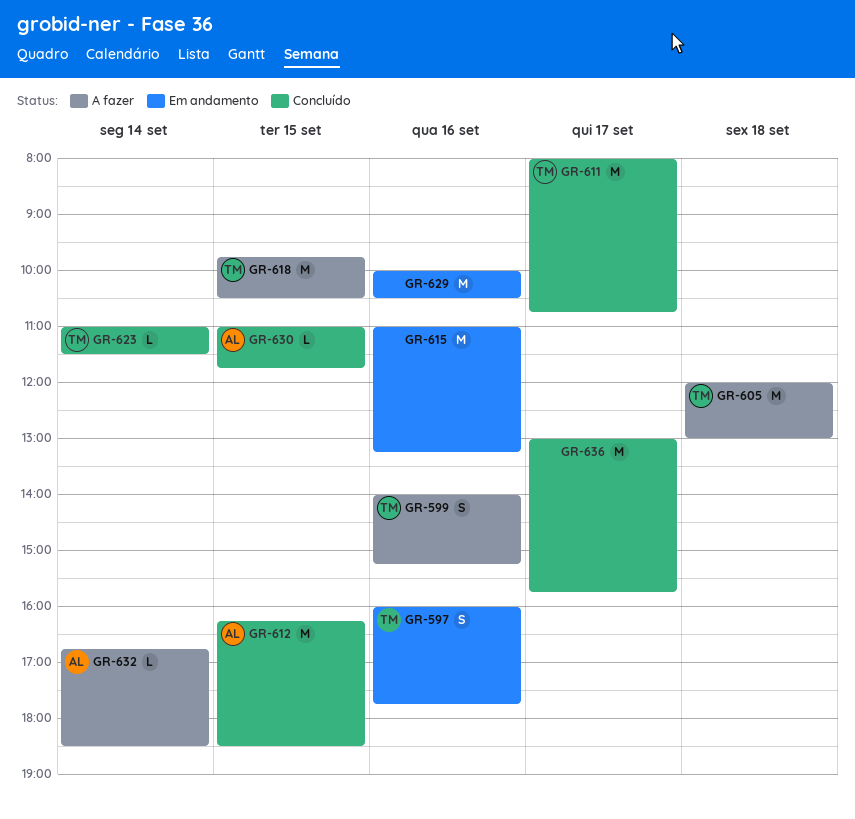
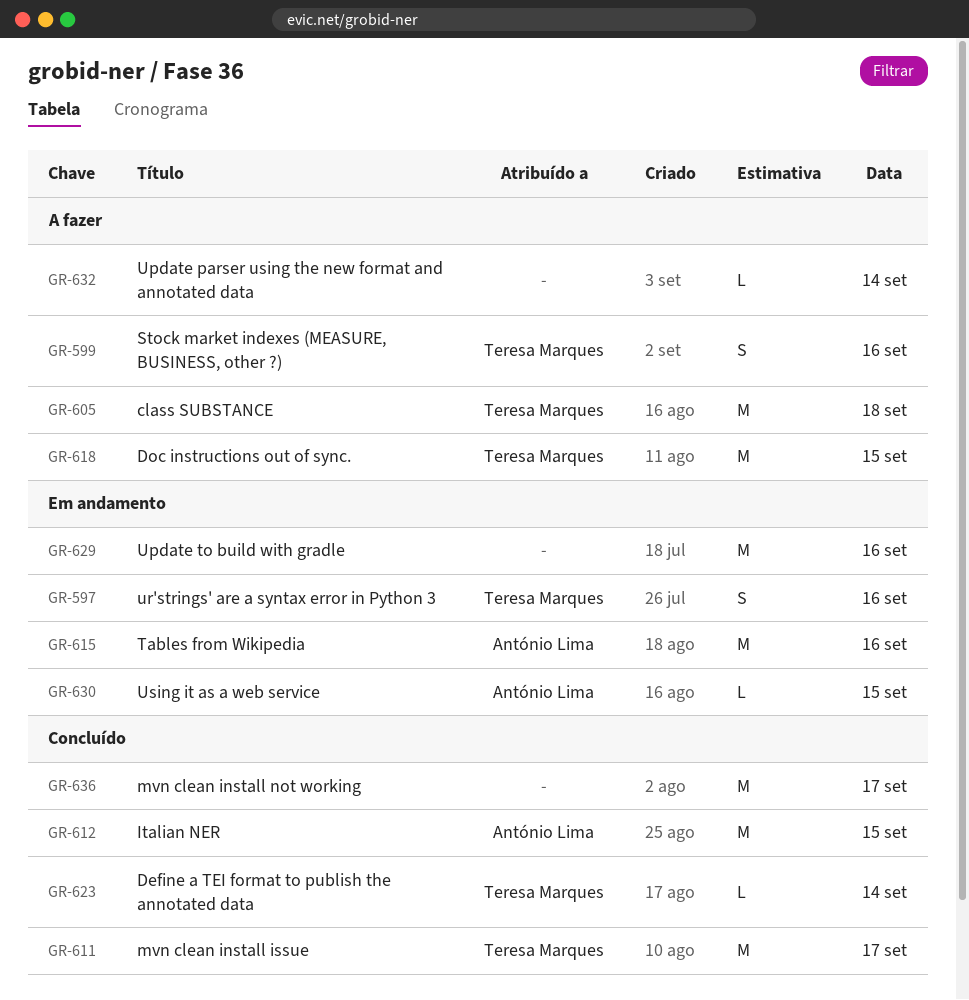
GR-615, owner: none -> António Lima
GR-630, status: Concluído -> Em andamento
GR-632, owner: António Lima -> none

